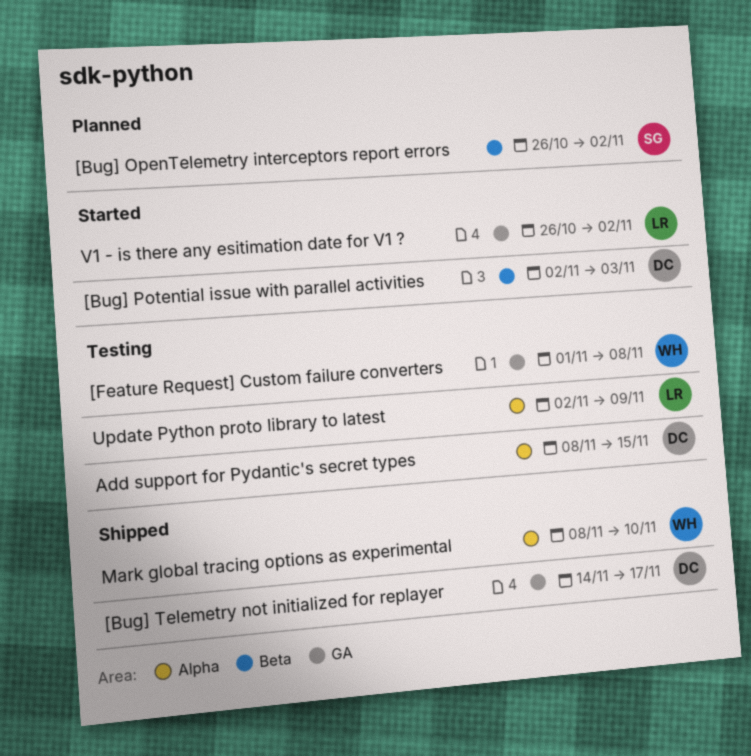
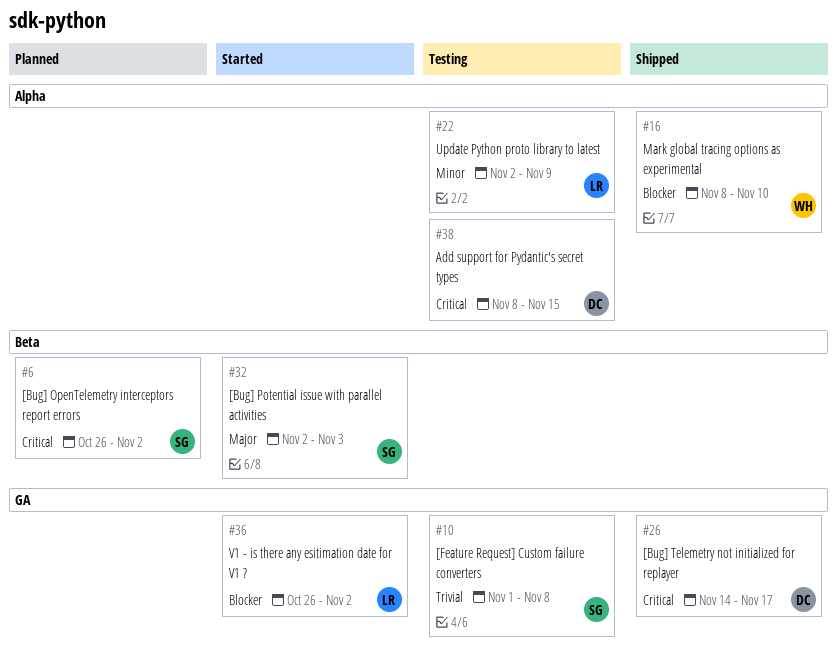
[Bug] Potential issue with parallel activities, owner: DC -> SG
[Feature Request] Custom failure converters, owner: WH -> SG

